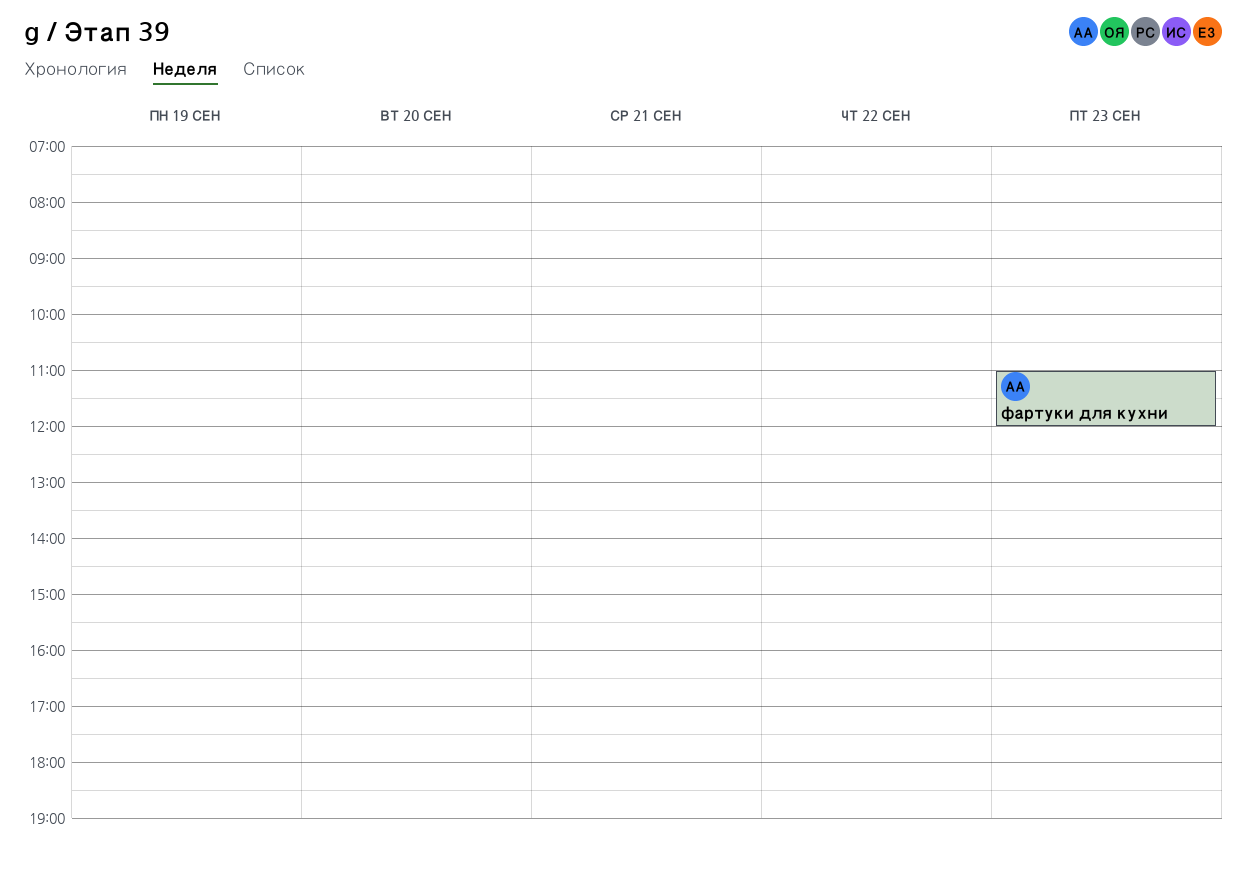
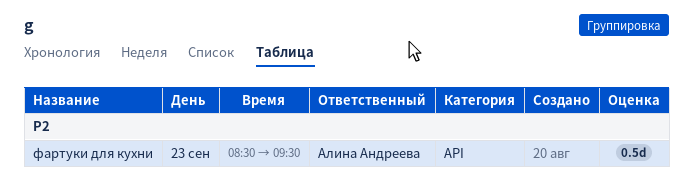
фартуки для кухни, begins: 11:00 -> 08:30
фартуки для кухни, ends: 12:00 -> 09:30

